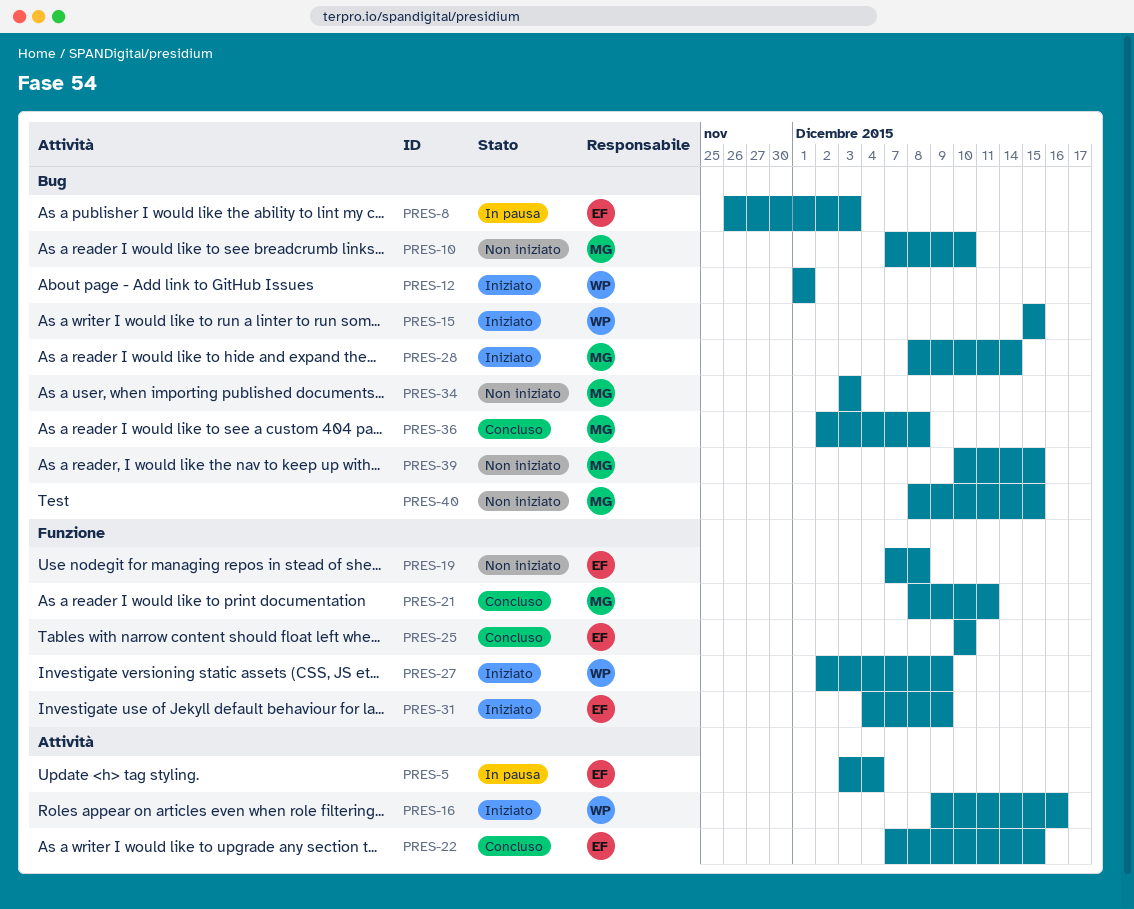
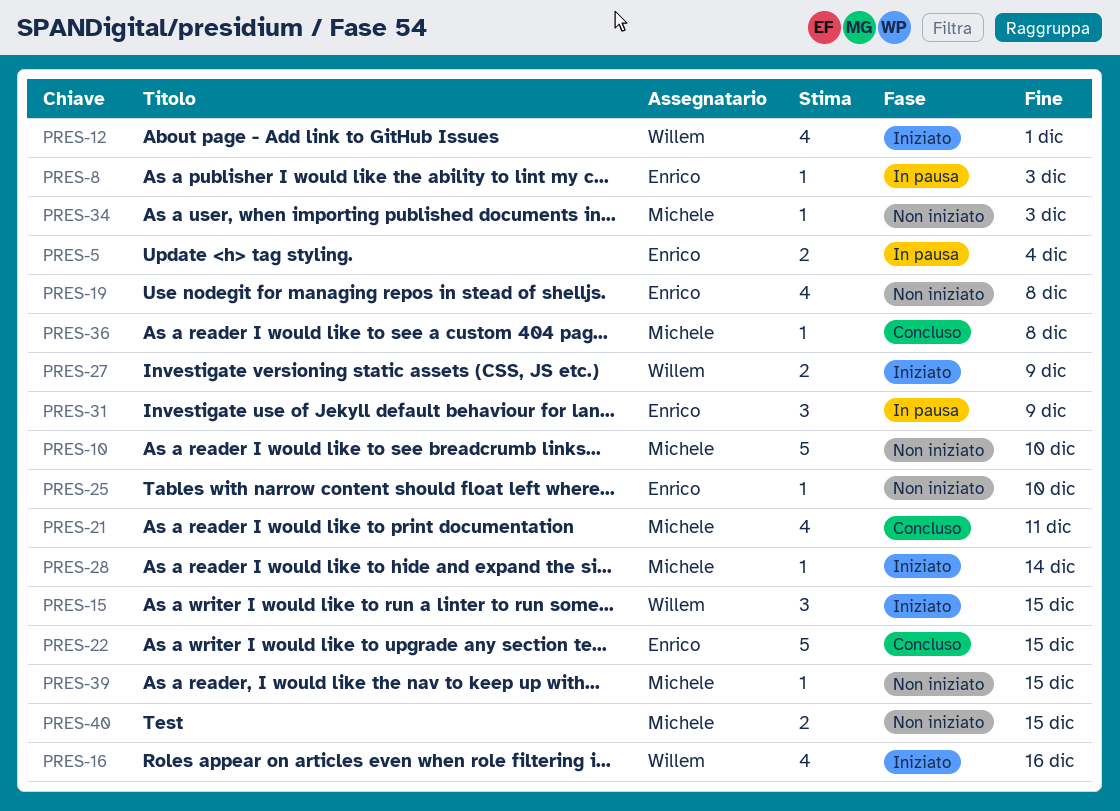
PRES-25, status: Concluso -> Non iniziato
PRES-31, status: Iniziato -> In pausa

